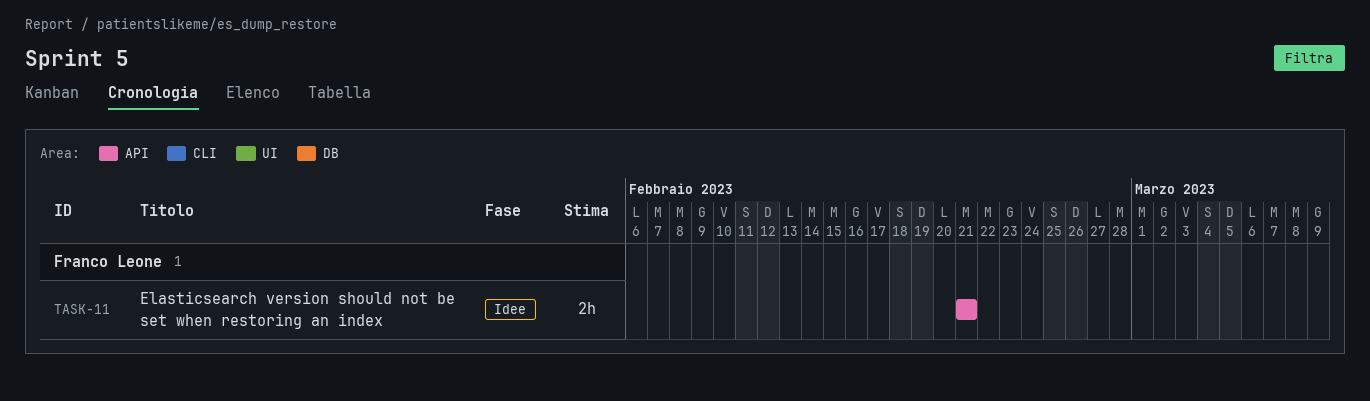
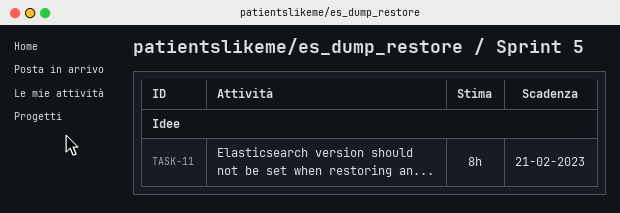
TASK-11, estimate: 2h -> 8h

